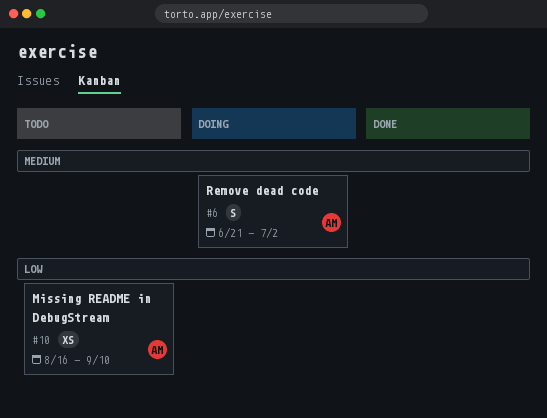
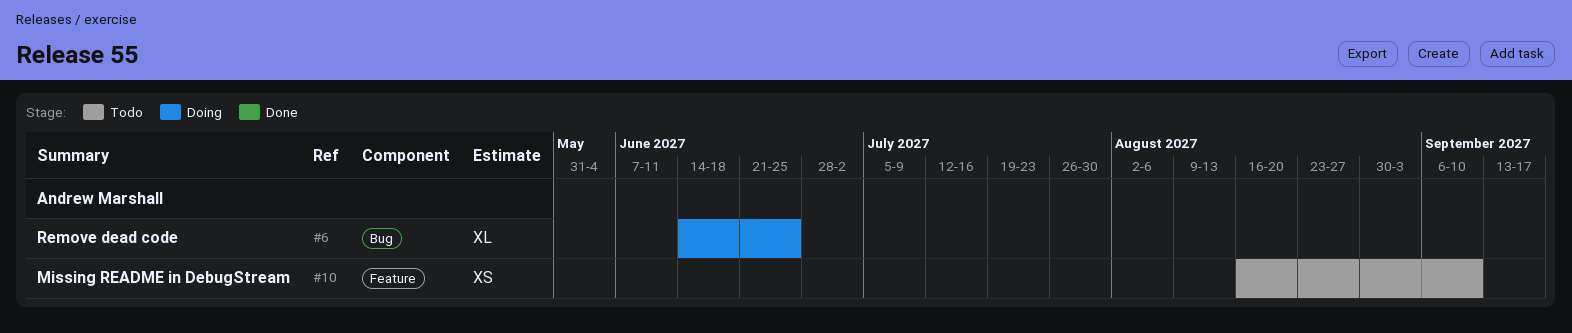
#6, estimate: S -> XL
#6, start: Jun 21 -> Jun 14
#6, due: Jul 2 -> Jun 25

